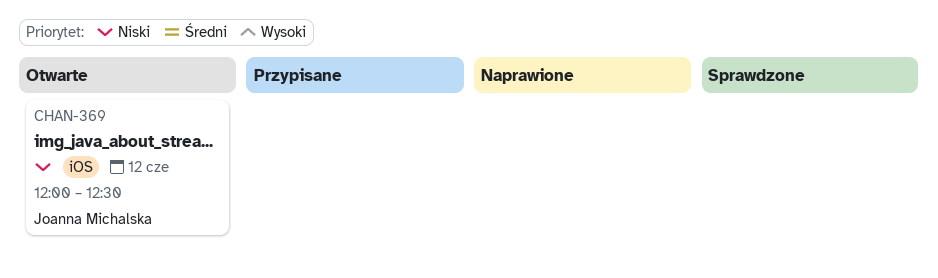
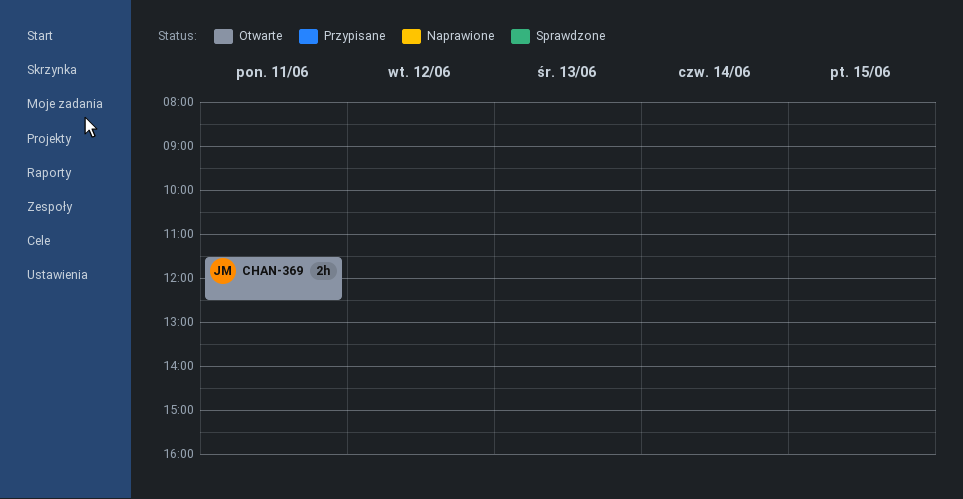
CHAN-369, day: Jun 12 -> Jun 11
CHAN-369, begins: 12:00 -> 11:30

